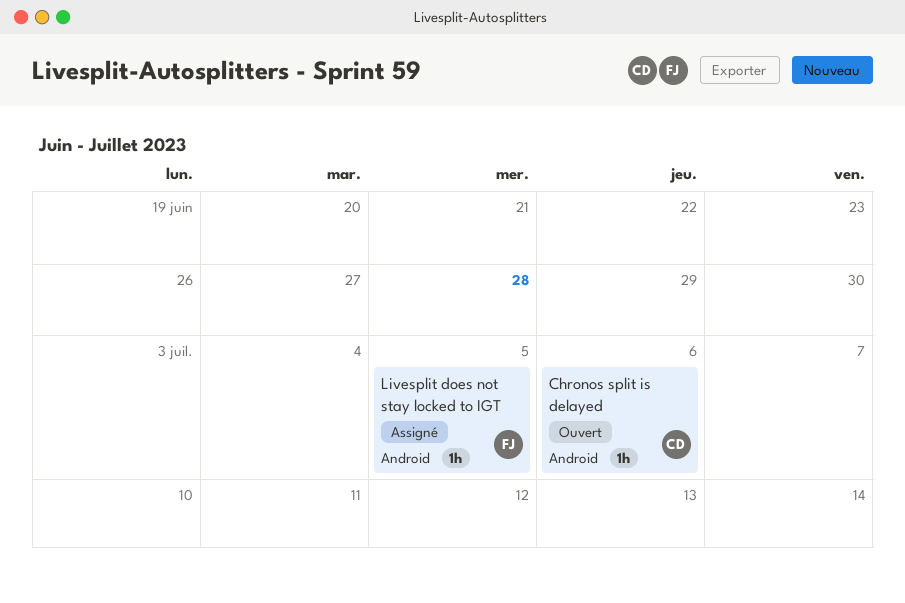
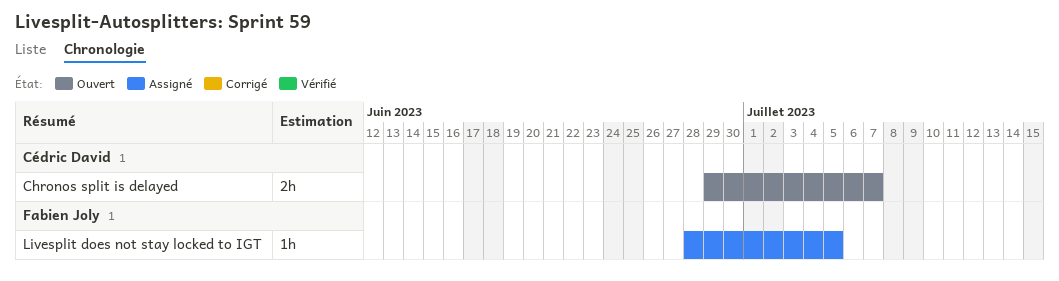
Chronos split is delayed, estimate: 1h -> 2h
Chronos split is delayed, due: Jul 6 -> Jul 7

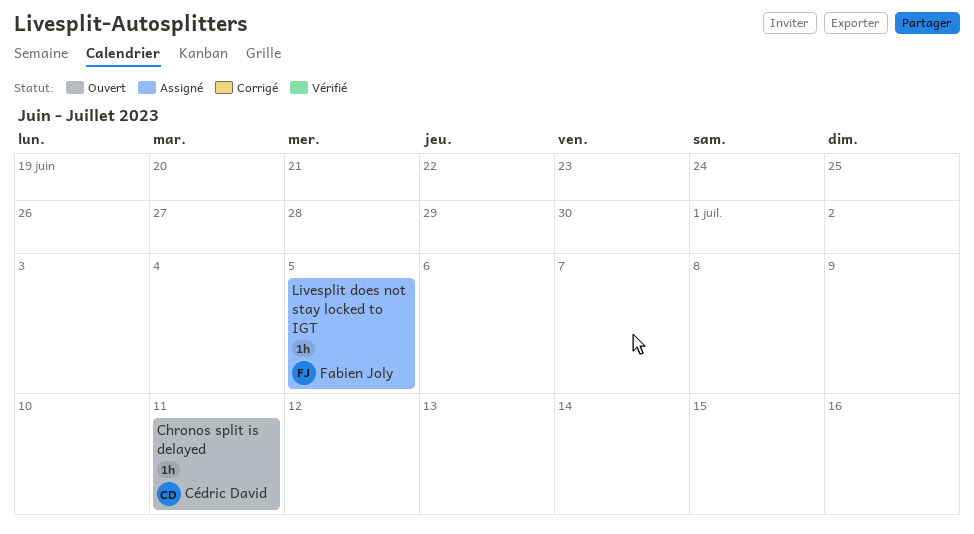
Chronos split is delayed, estimate: 2h -> 1h
Chronos split is delayed, due: Jul 7 -> Jul 11

